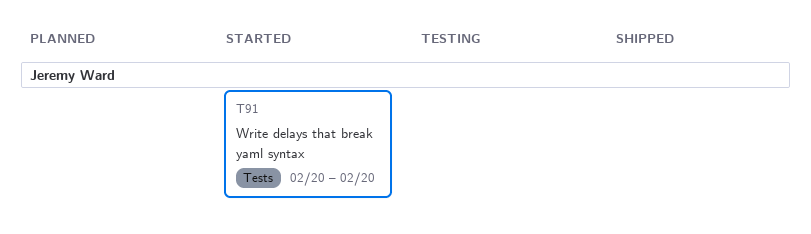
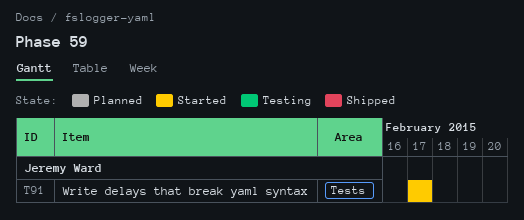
T91, start: Feb 20 -> Feb 17
T91, due: Feb 20 -> Feb 17

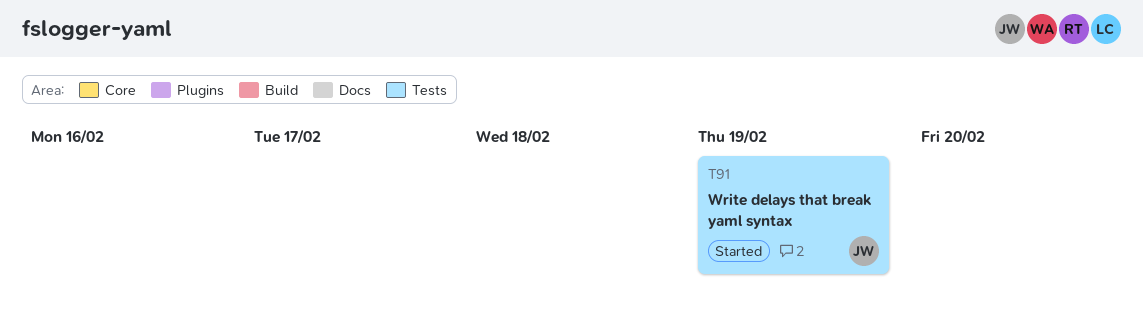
T91, due: Feb 17 -> Feb 19

